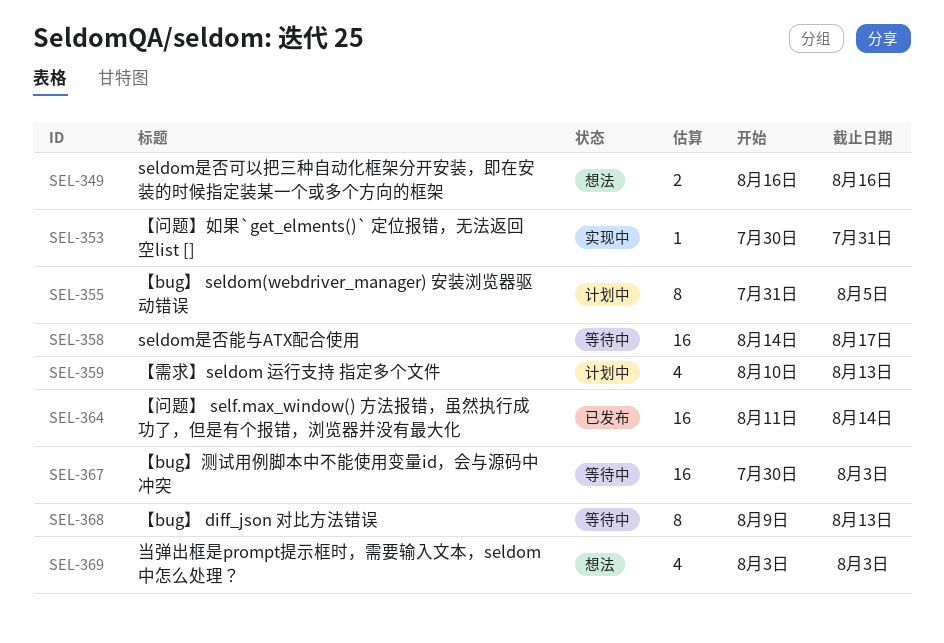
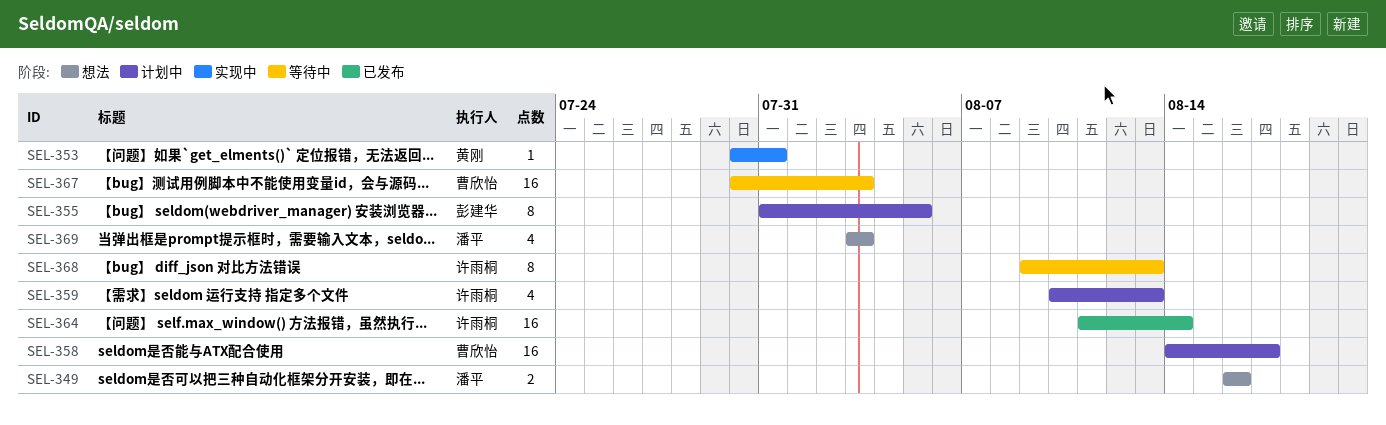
SEL-358, status: 等待中 -> 计划中

